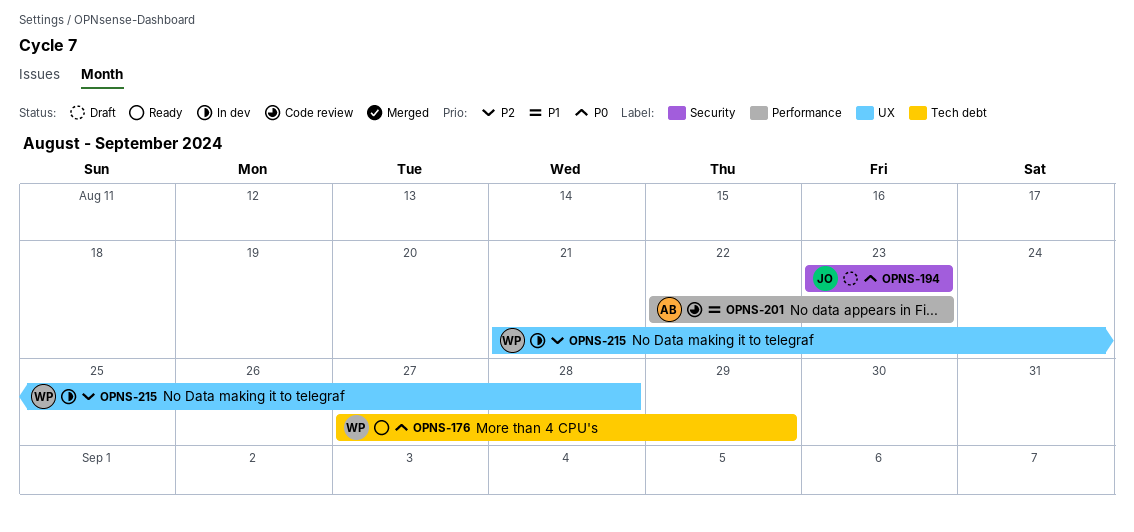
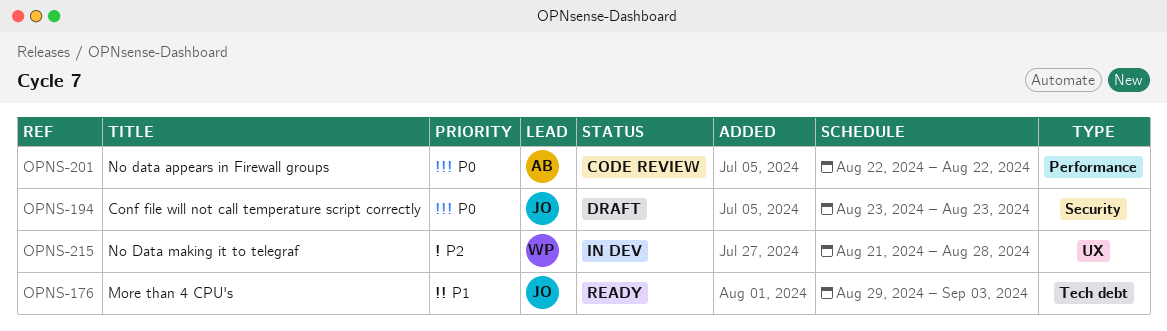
OPNS-176, owner: WP -> JO
OPNS-176, priority: P0 -> P1
OPNS-176, start: Aug 27 -> Aug 29
OPNS-176, due: Aug 29 -> Sep 3
OPNS-201, priority: P1 -> P0
OPNS-201, due: Aug 23 -> Aug 22

